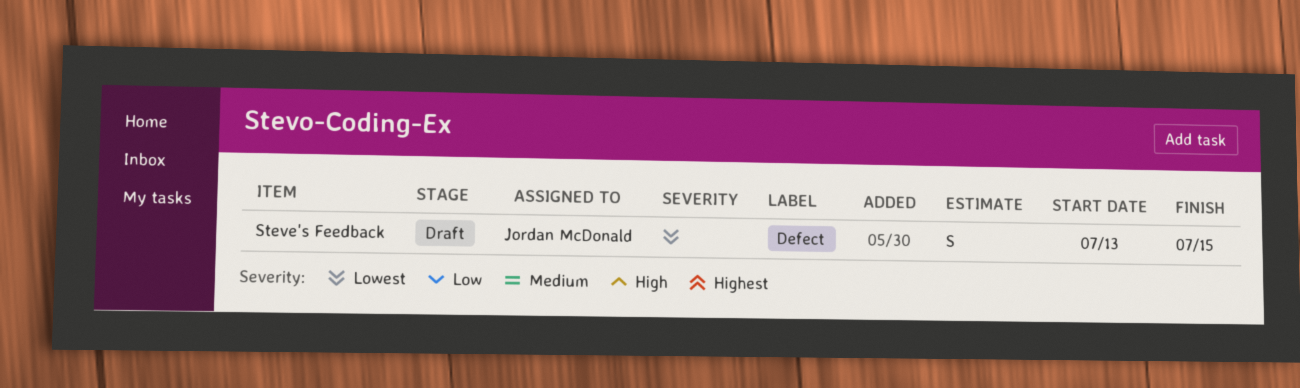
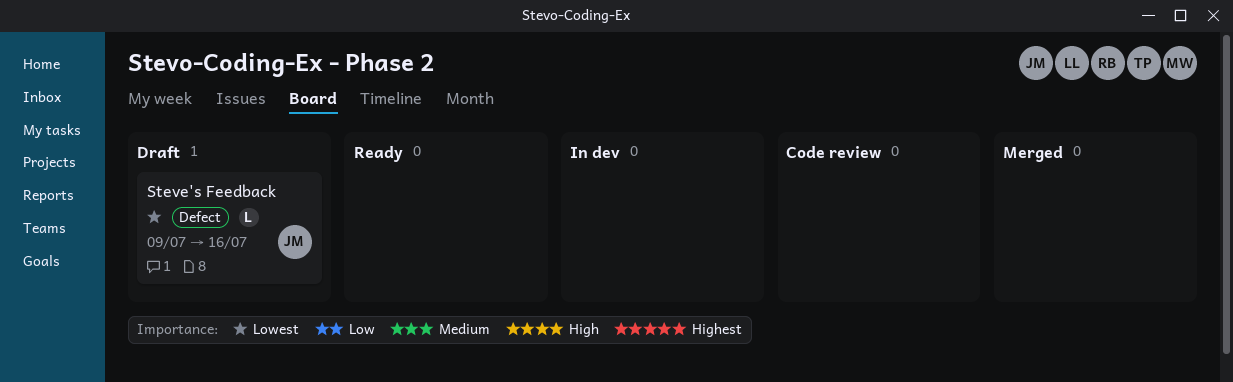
Steve's Feedback, estimate: S -> L
Steve's Feedback, start: Jul 13 -> Jul 9
Steve's Feedback, due: Jul 15 -> Jul 16

